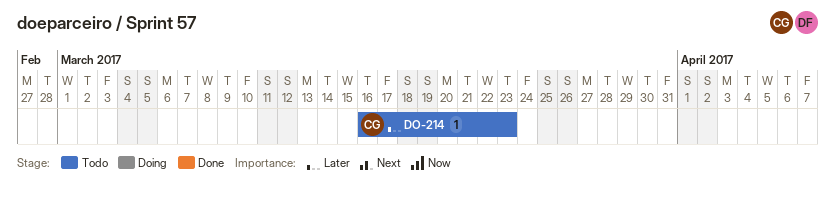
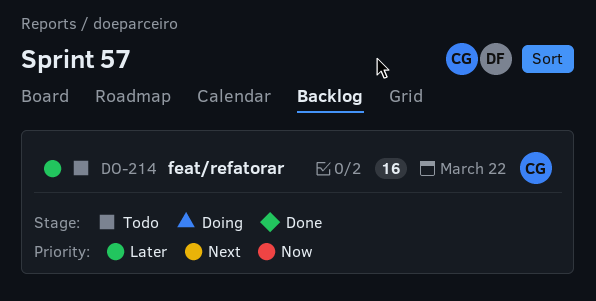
DO-214, estimate: 1 -> 16
DO-214, due: Mar 23 -> Mar 22

